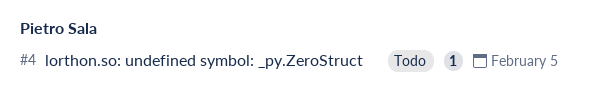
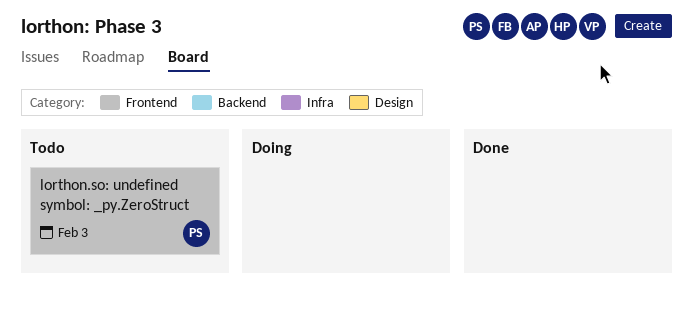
lorthon.so: undefined symbol: _py.ZeroStruct, due: Feb 5 -> Feb 3

